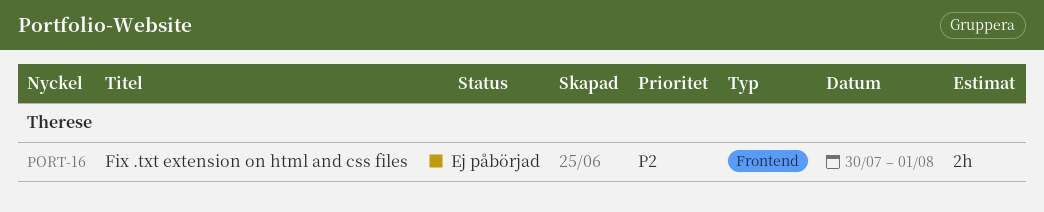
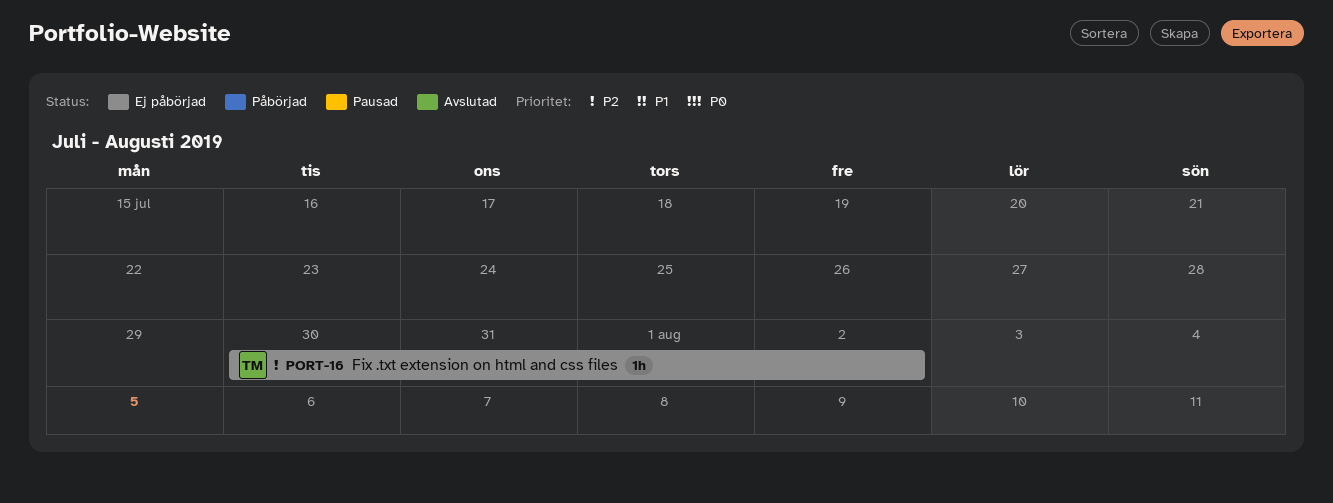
PORT-16, estimate: 2h -> 1h
PORT-16, due: Aug 1 -> Aug 2

